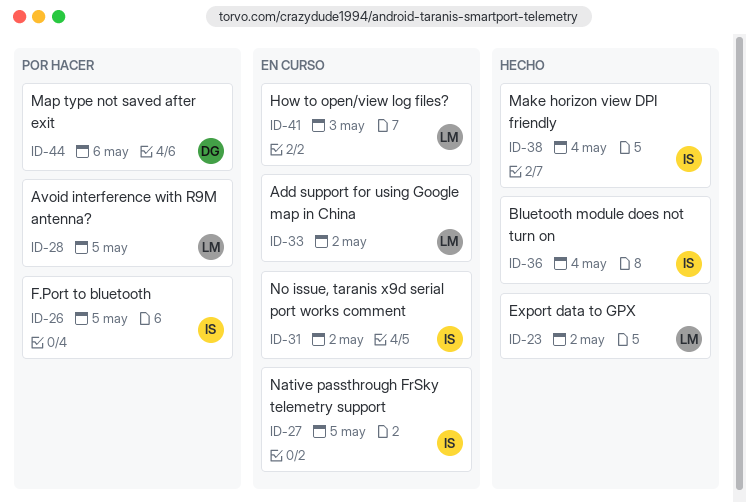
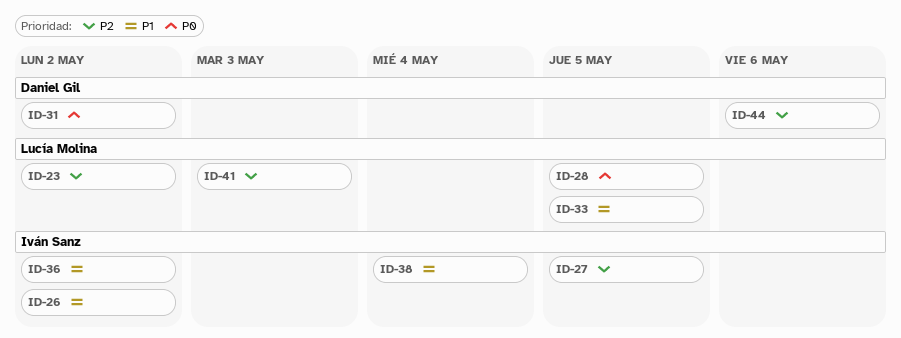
ID-26, due: May 5 -> May 2
ID-31, owner: Iván Sanz -> Daniel Gil
ID-33, due: May 2 -> May 5
ID-36, due: May 4 -> May 2

